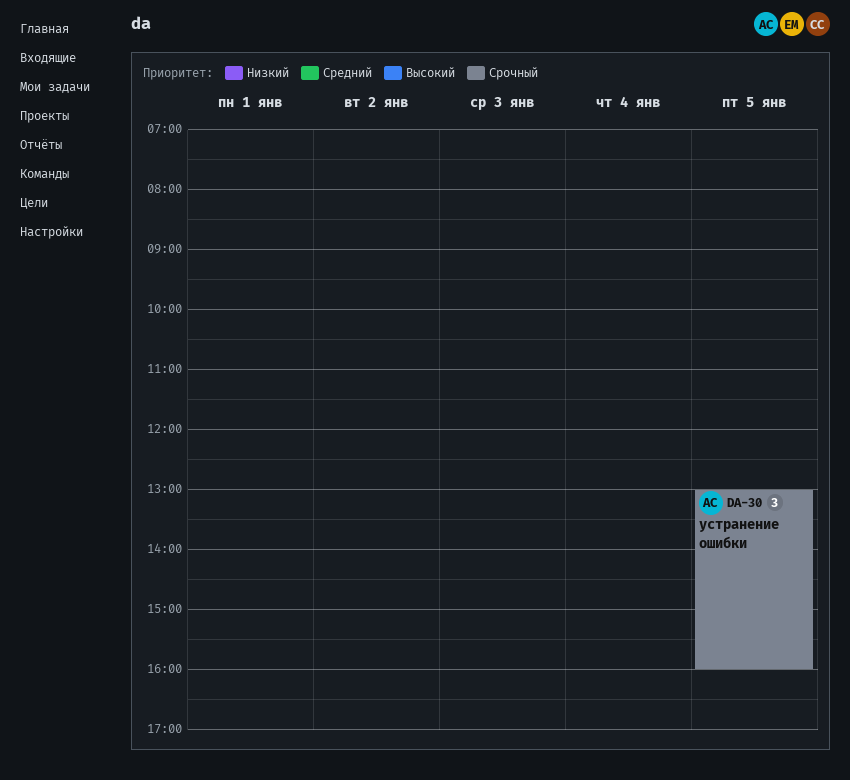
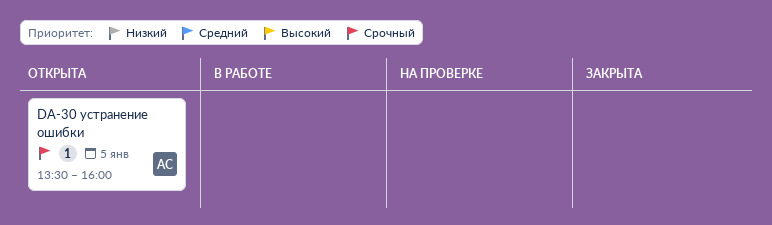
DA-30, estimate: 3 -> 1
DA-30, begins: 13:00 -> 13:30

